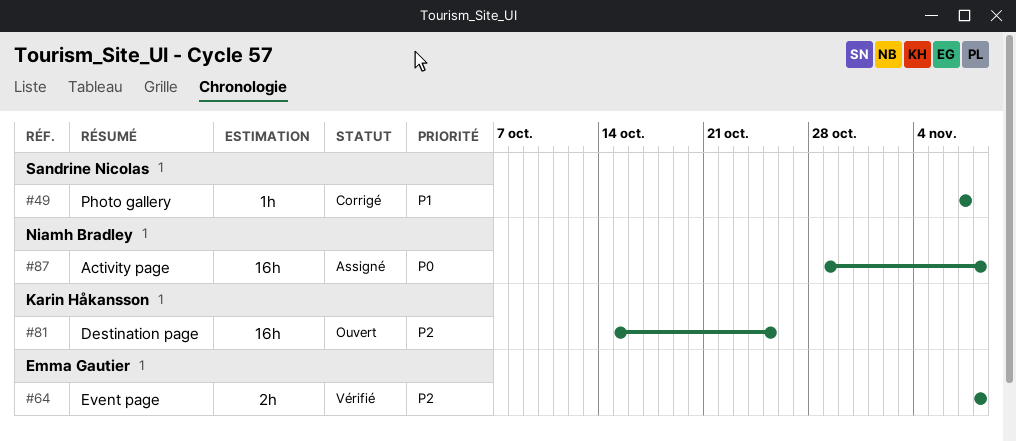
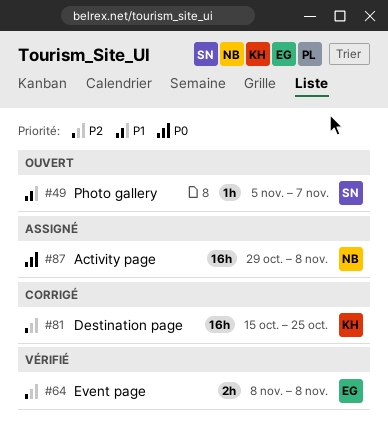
#49, status: Corrigé -> Ouvert
#49, start: Nov 7 -> Nov 5
#81, status: Ouvert -> Corrigé

